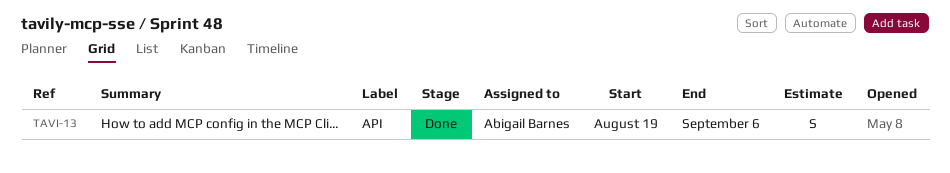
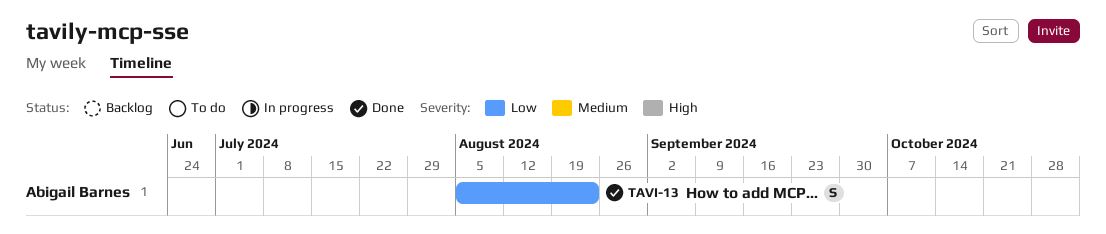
TAVI-13, start: Aug 19 -> Aug 5
TAVI-13, due: Sep 6 -> Aug 23

